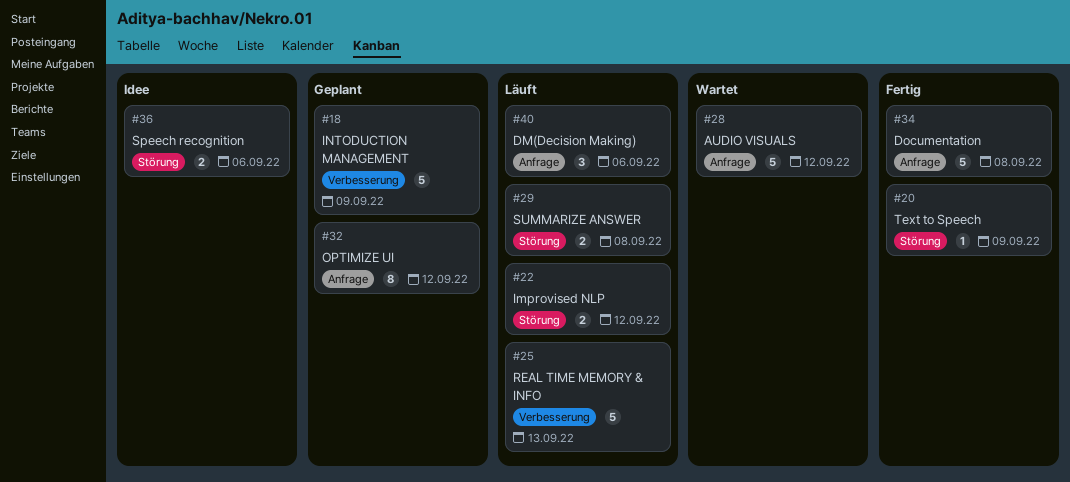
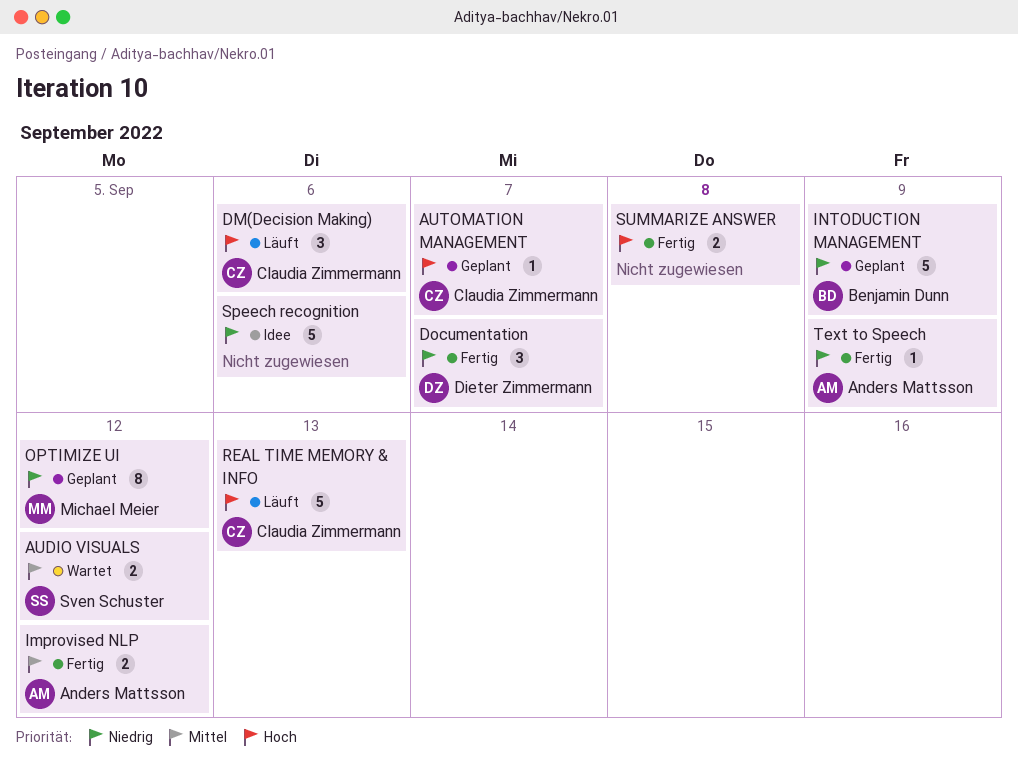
AUDIO VISUALS, estimate: 5 -> 2
AUTOMATION MANAGEMENT: none -> present
Documentation, estimate: 5 -> 3
Documentation, due: Sep 8 -> Sep 7
Improvised NLP, status: Läuft -> Fertig
Speech recognition, estimate: 2 -> 5
SUMMARIZE ANSWER, status: Läuft -> Fertig

